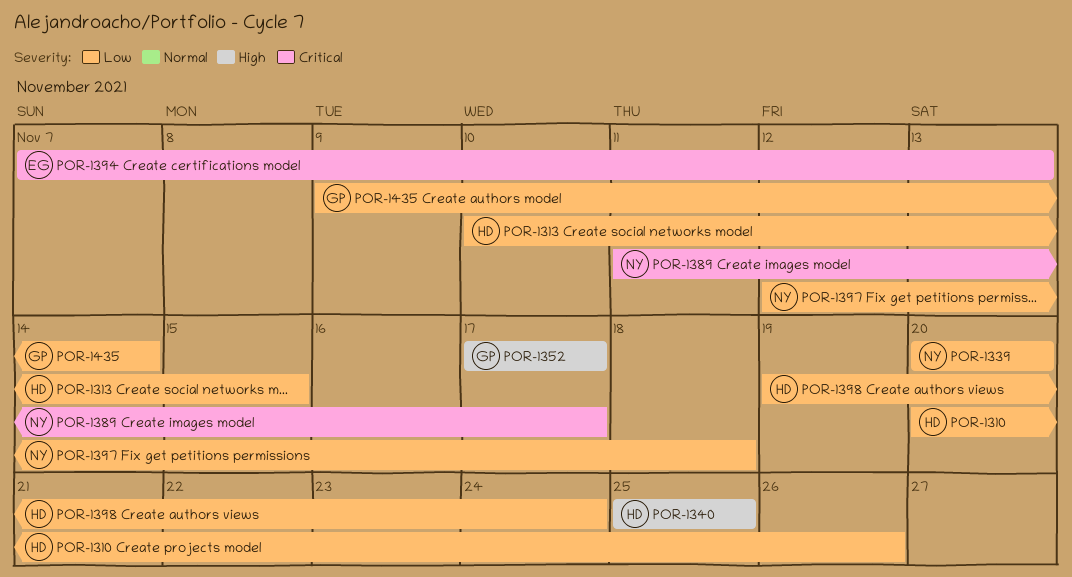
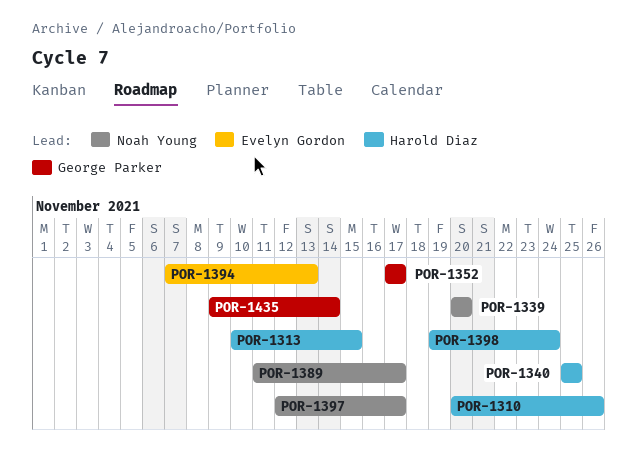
POR-1397, due: Nov 18 -> Nov 17

